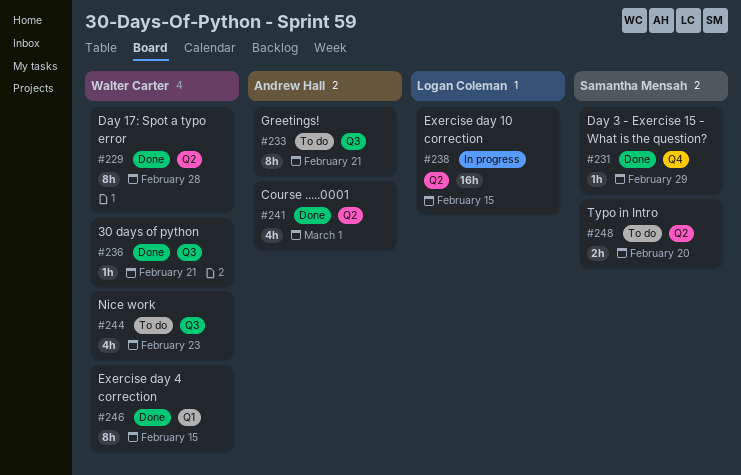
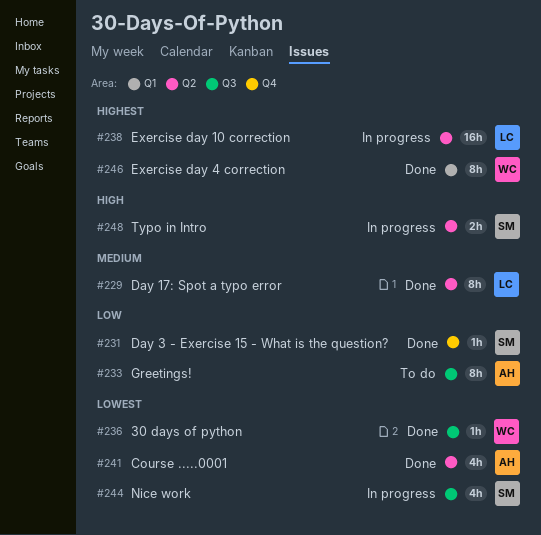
#229, owner: Walter Carter -> Logan Coleman
#244, status: To do -> In progress
#244, owner: Walter Carter -> Samantha Mensah
#248, status: To do -> In progress

